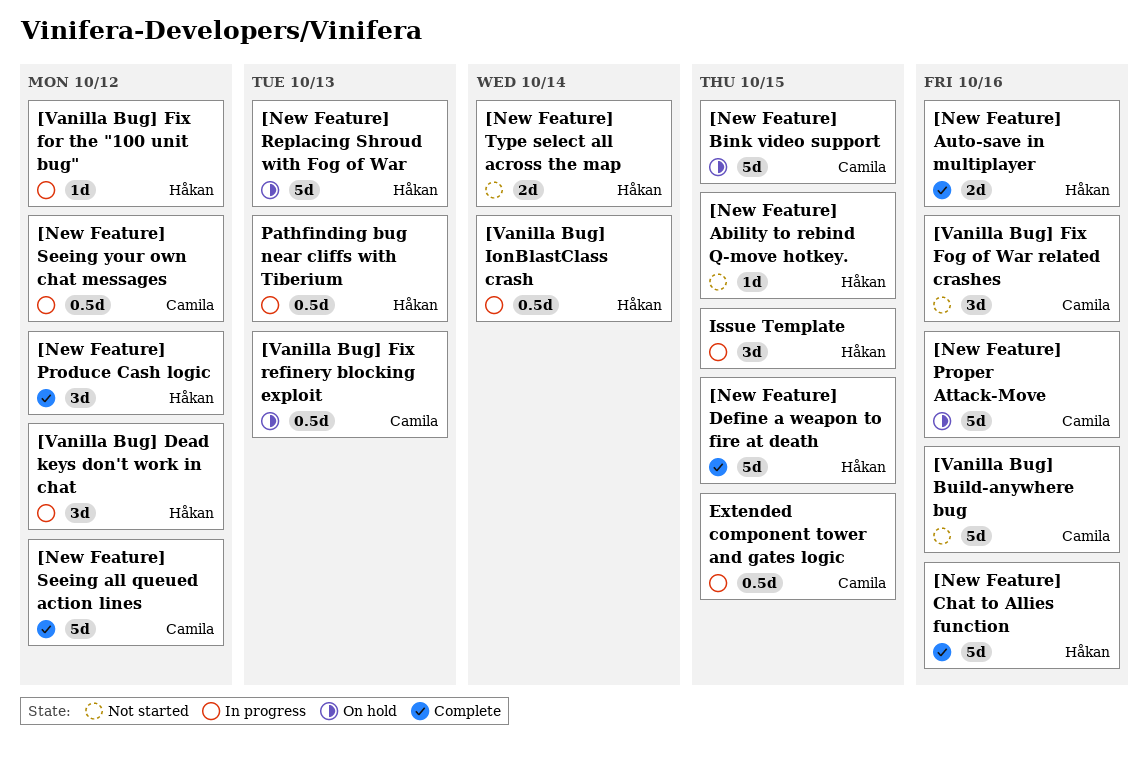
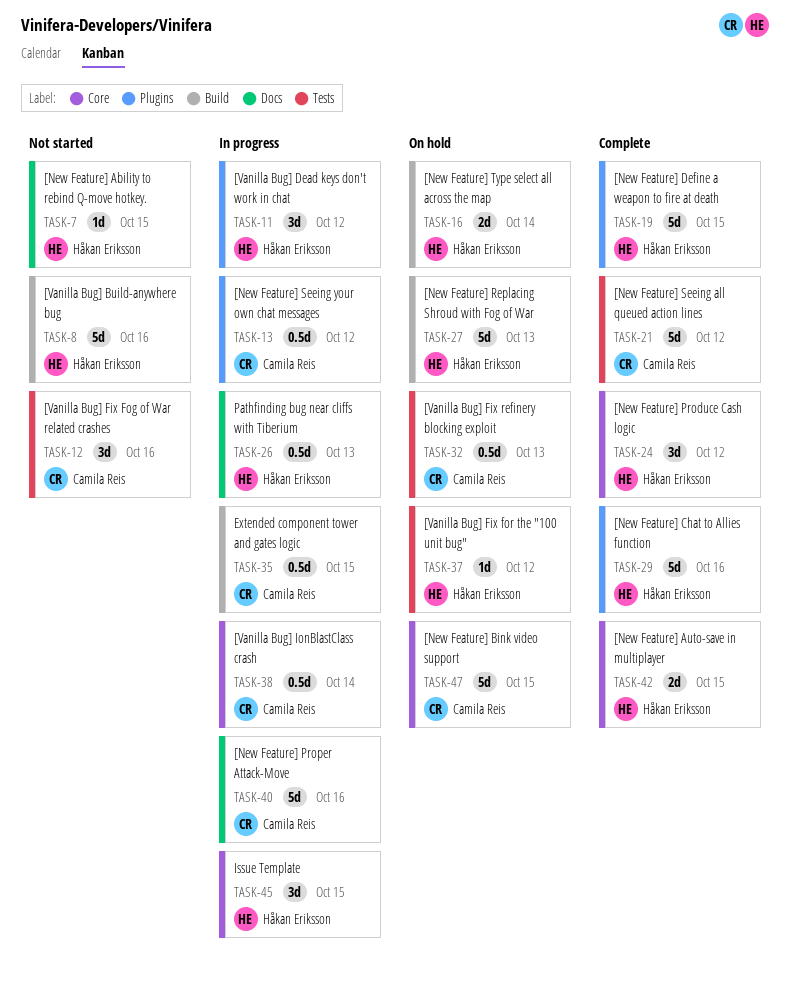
[New Feature] Auto-save in multiplayer, due: Oct 16 -> Oct 15
[New Feature] Proper Attack-Move, status: On hold -> In progress
[New Feature] Type select all across the map, status: Not started -> On hold
[Vanilla Bug] Build-anywhere bug, owner: Camila Reis -> Håkan Eriksson
[Vanilla Bug] Fix for the "100 unit bug", status: In progress -> On hold
[Vanilla Bug] IonBlastClass crash, owner: Håkan Eriksson -> Camila Reis

